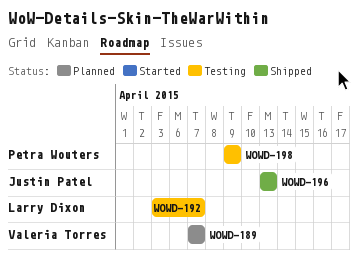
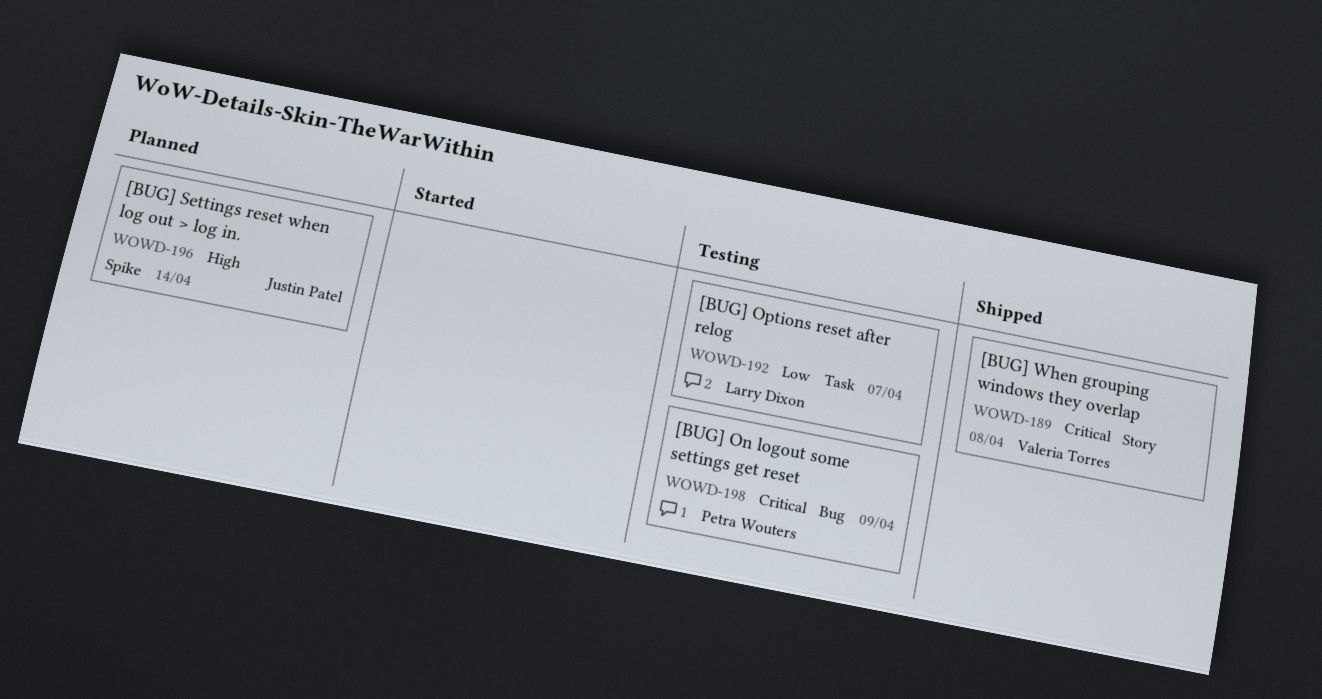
WOWD-189, status: Planned -> Shipped
WOWD-189, due: Apr 7 -> Apr 8
WOWD-196, status: Shipped -> Planned
WOWD-196, due: Apr 13 -> Apr 14

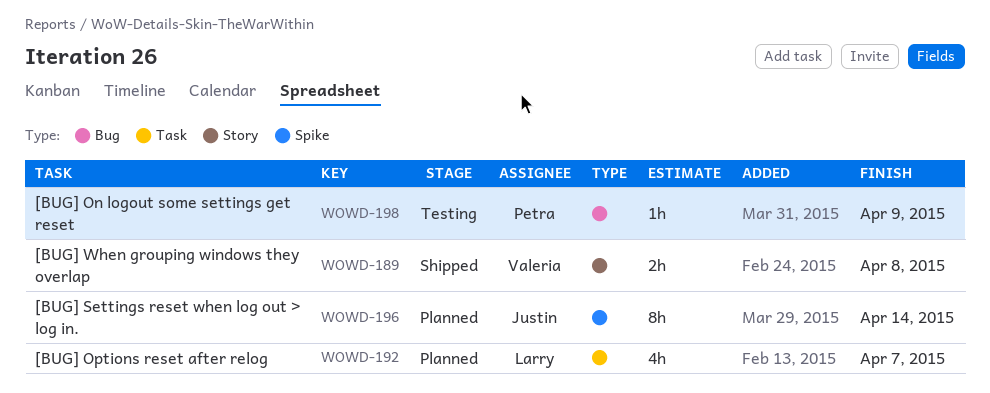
WOWD-192, status: Testing -> Planned

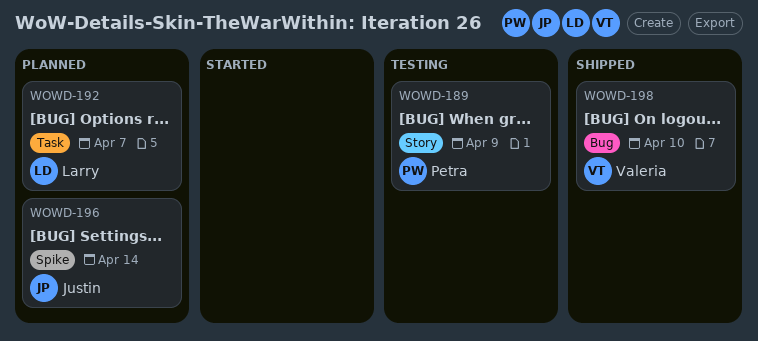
WOWD-189, status: Shipped -> Testing
WOWD-189, owner: Valeria -> Petra
WOWD-189, due: Apr 8 -> Apr 9
WOWD-198, status: Testing -> Shipped
WOWD-198, owner: Petra -> Valeria
WOWD-198, due: Apr 9 -> Apr 10

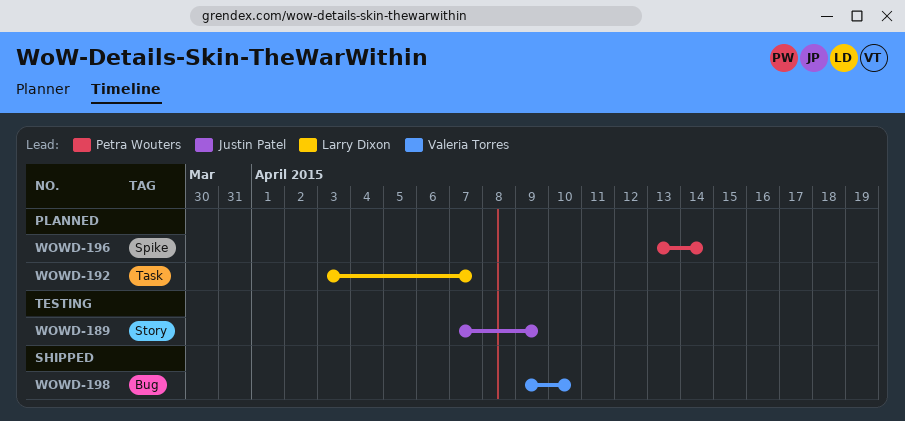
WOWD-189, owner: Petra Wouters -> Justin Patel
WOWD-196, owner: Justin Patel -> Petra Wouters

